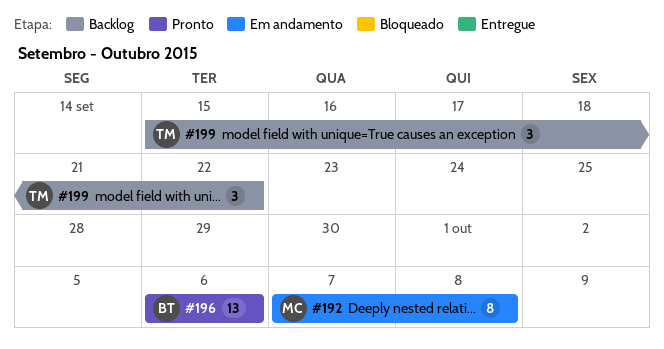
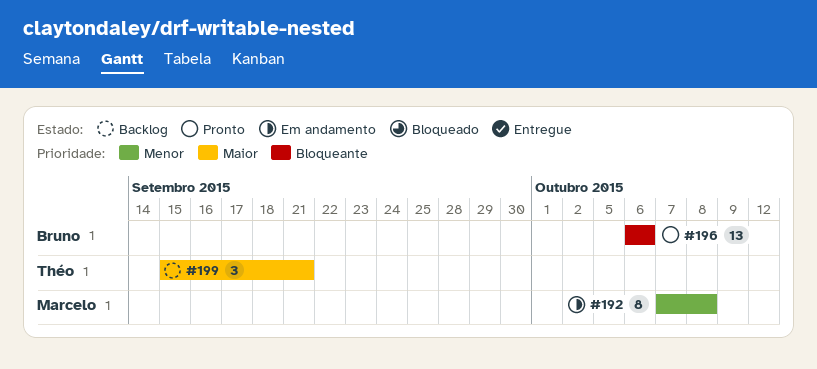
#199, due: Sep 22 -> Sep 21

